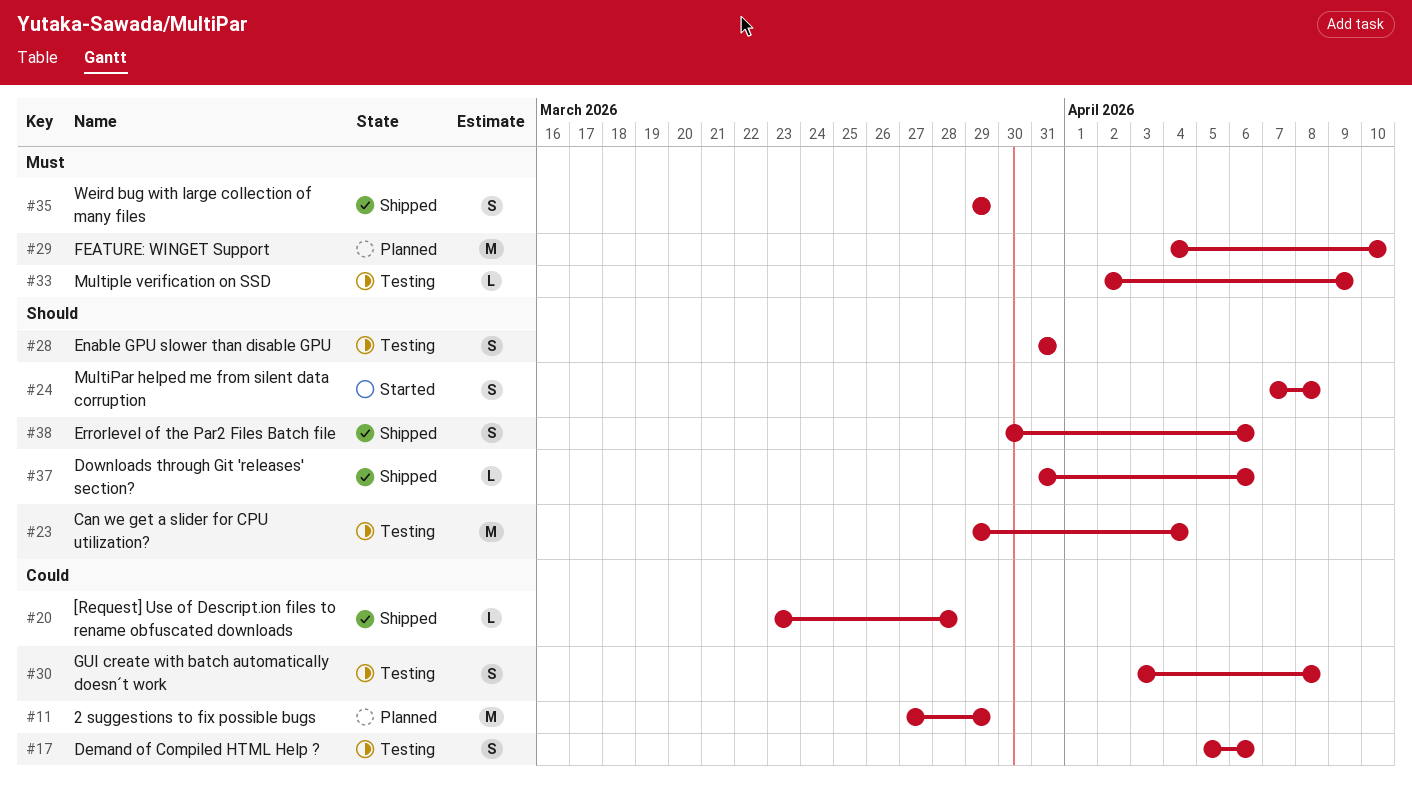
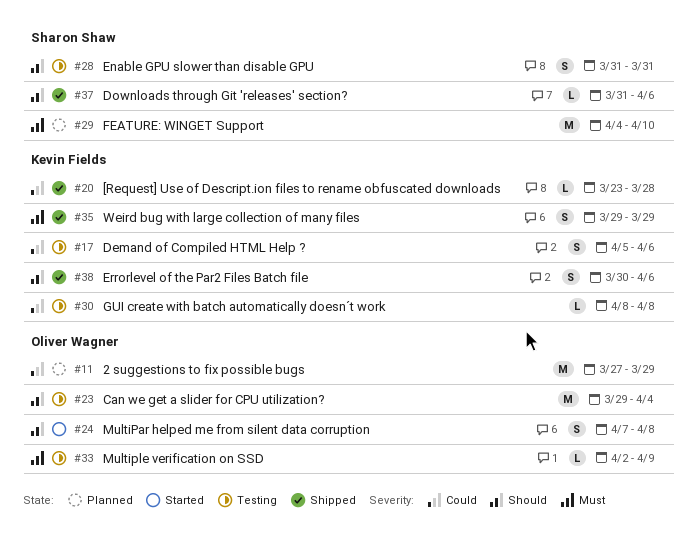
#30, estimate: S -> L
#30, start: Apr 3 -> Apr 8

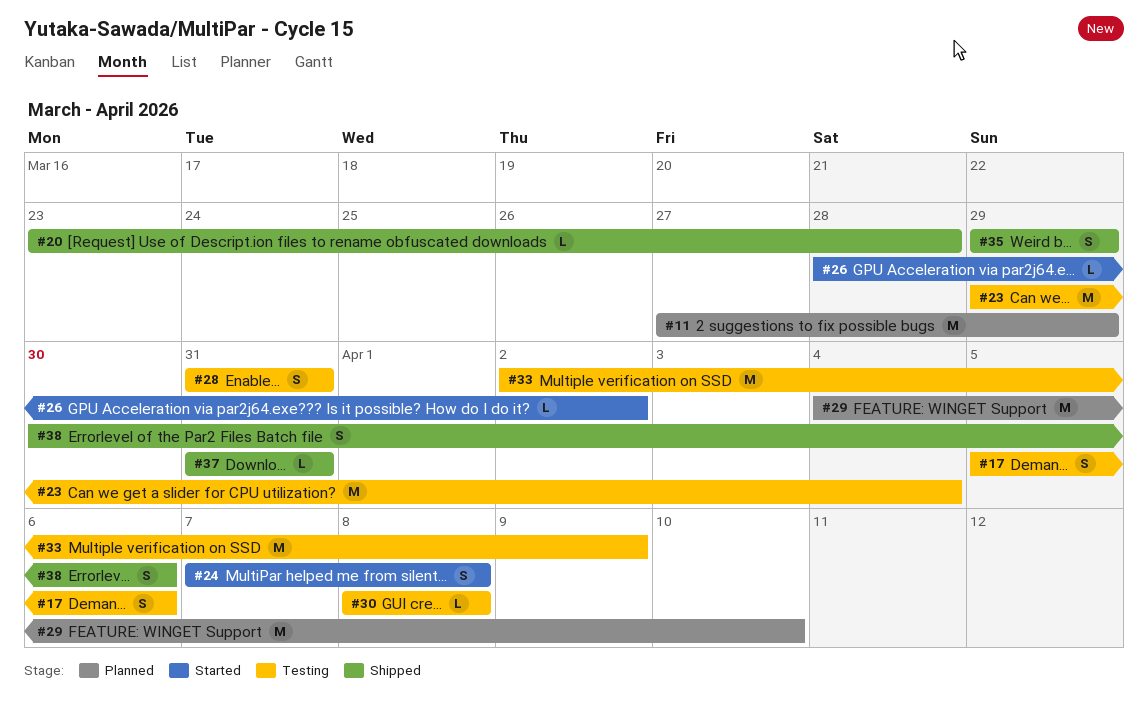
#26: none -> present
#33, estimate: L -> M
#37, due: Apr 6 -> Mar 31

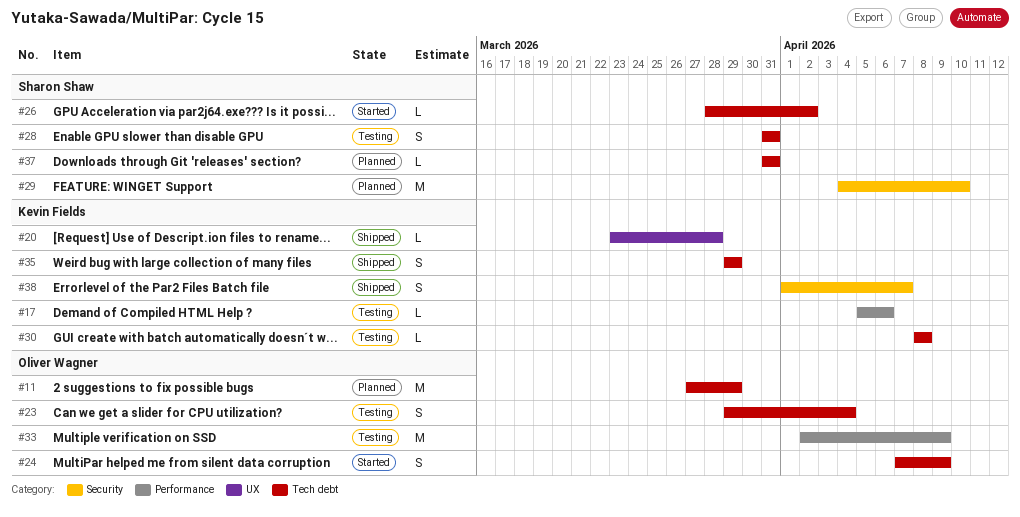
#17, estimate: S -> L
#23, estimate: M -> S
#24, due: Apr 8 -> Apr 9
#37, status: Shipped -> Planned
#38, start: Mar 30 -> Apr 1
#38, due: Apr 6 -> Apr 7

